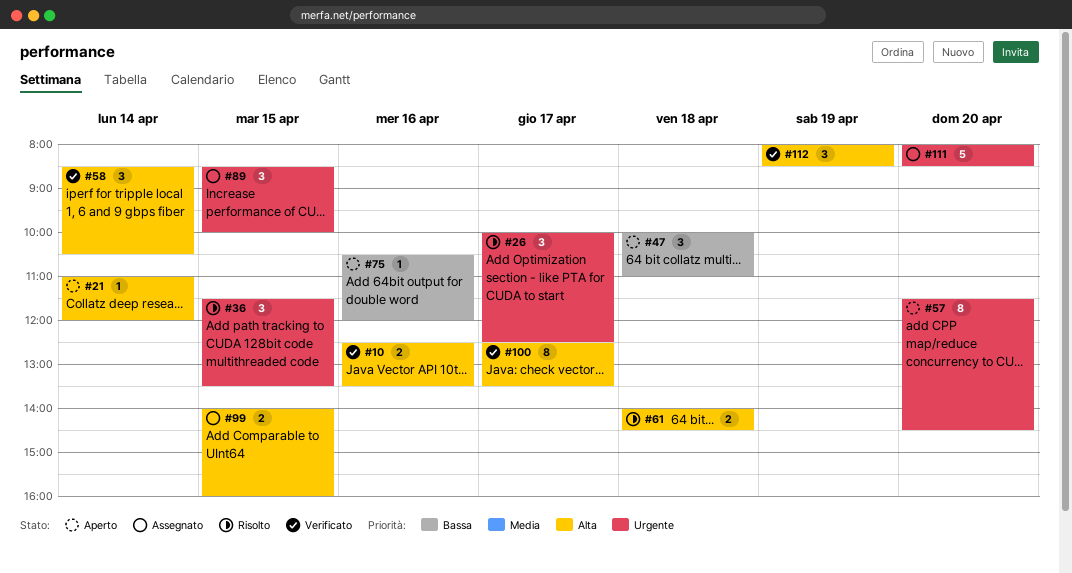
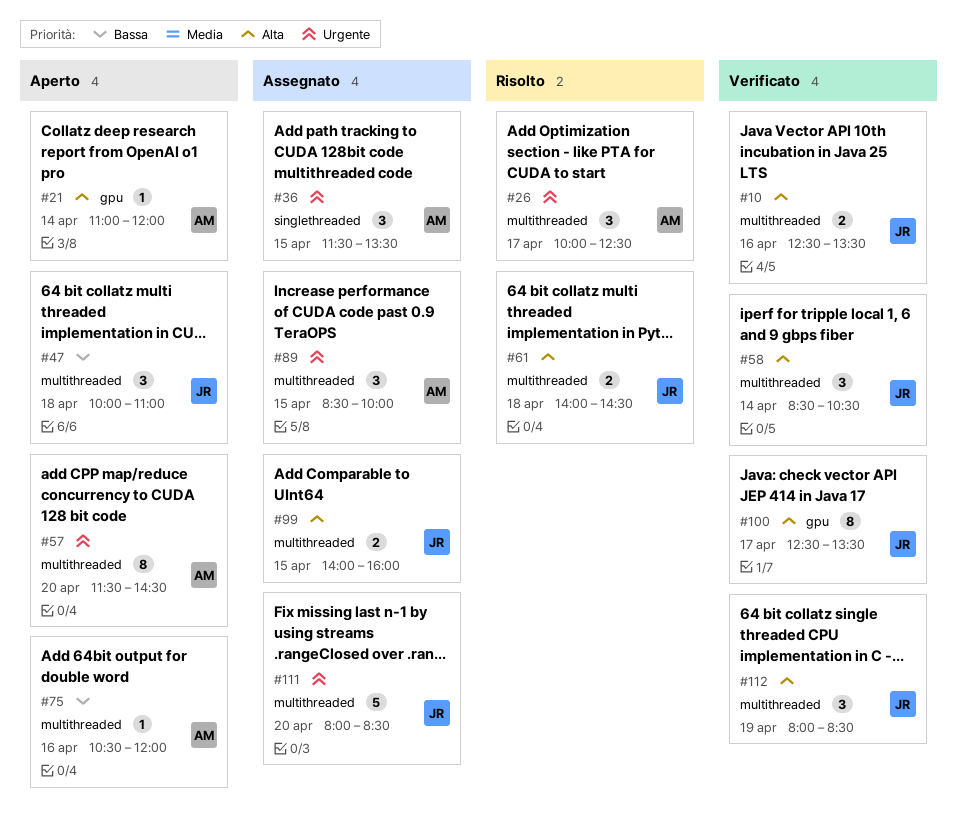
#36, status: Risolto -> Assegnato

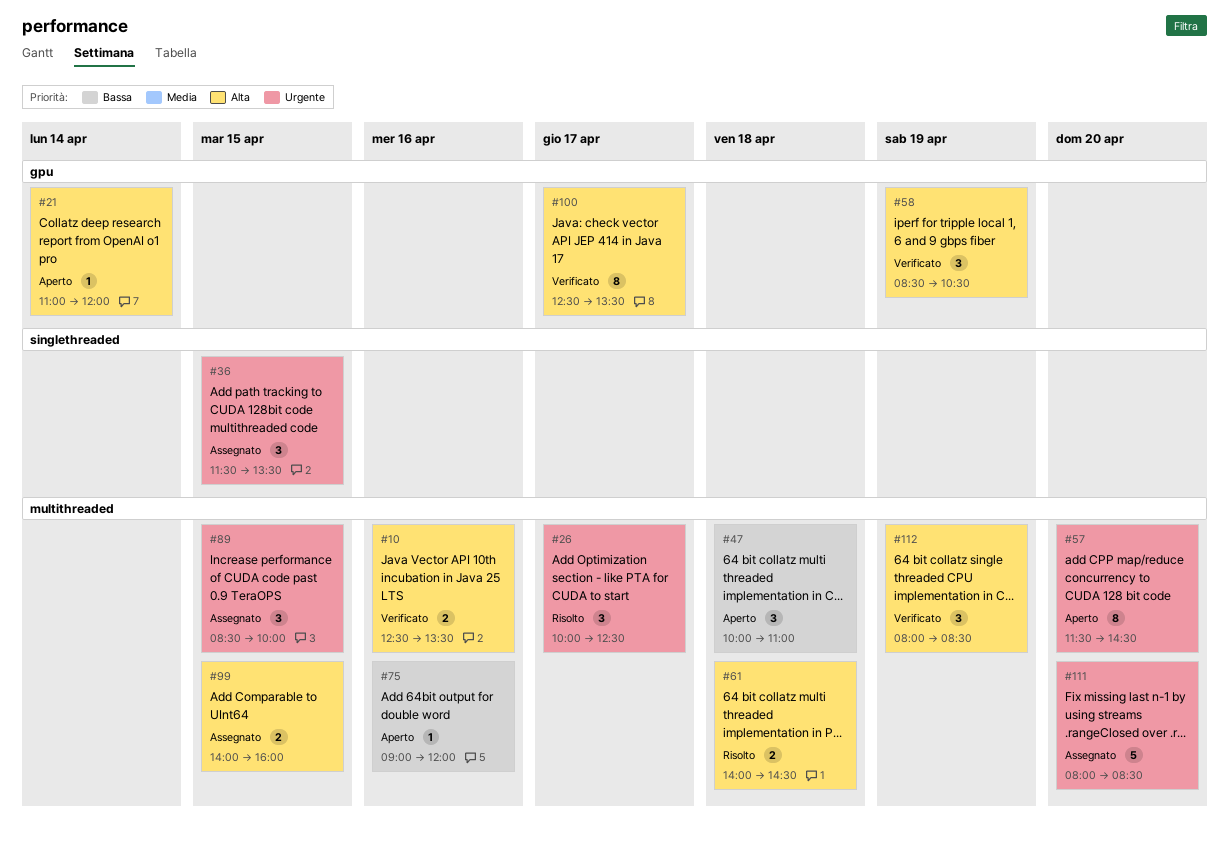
#58, label: multithreaded -> gpu
#58, day: Apr 14 -> Apr 19
#75, begins: 10:30 -> 09:00

